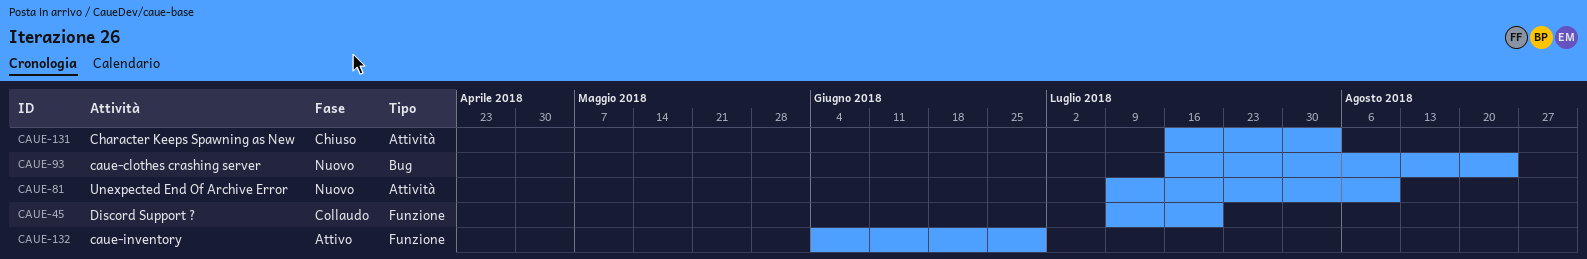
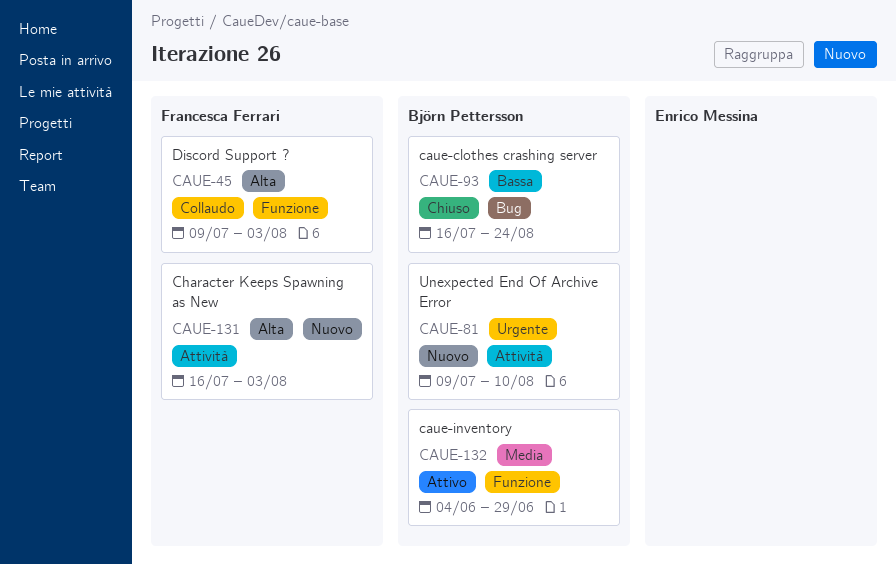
CAUE-45, due: Jul 20 -> Aug 3
CAUE-93, status: Nuovo -> Chiuso
CAUE-131, status: Chiuso -> Nuovo

